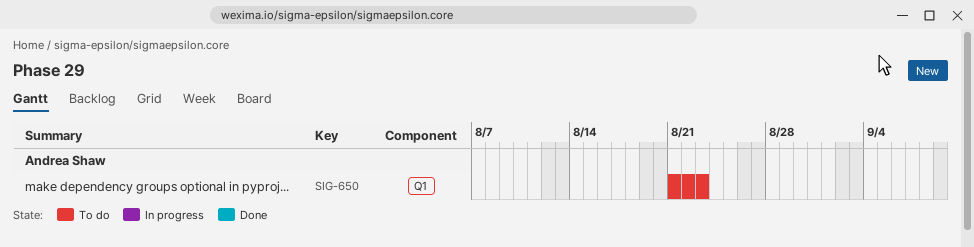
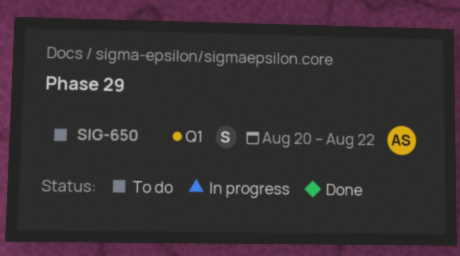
SIG-650, start: Aug 21 -> Aug 20
SIG-650, due: Aug 23 -> Aug 22

